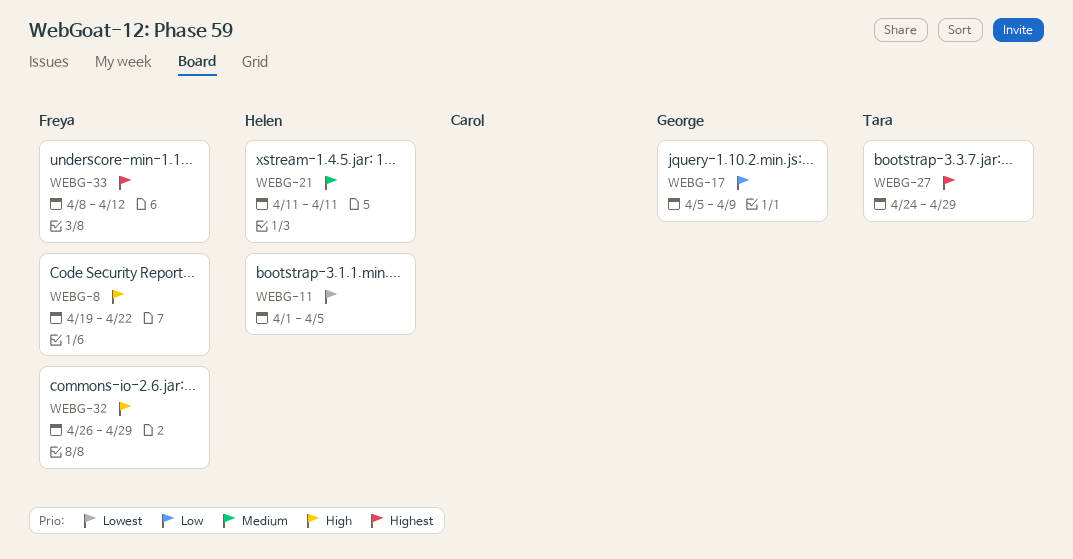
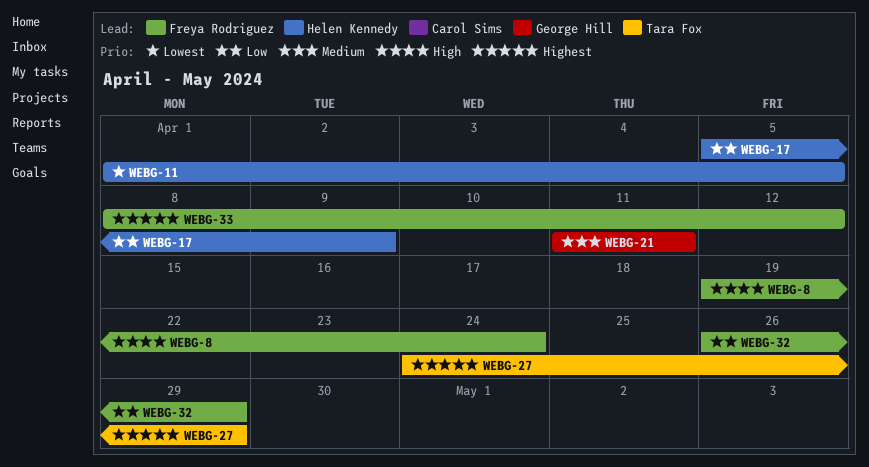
WEBG-8, due: Apr 22 -> Apr 24
WEBG-17, owner: George Hill -> Helen Kennedy
WEBG-21, owner: Helen Kennedy -> George Hill
WEBG-32, priority: High -> Low

